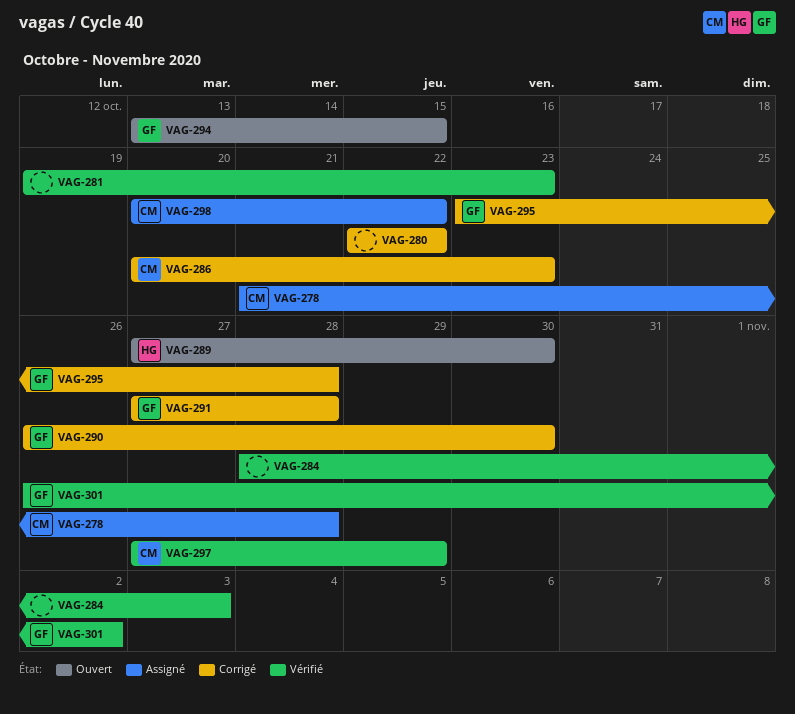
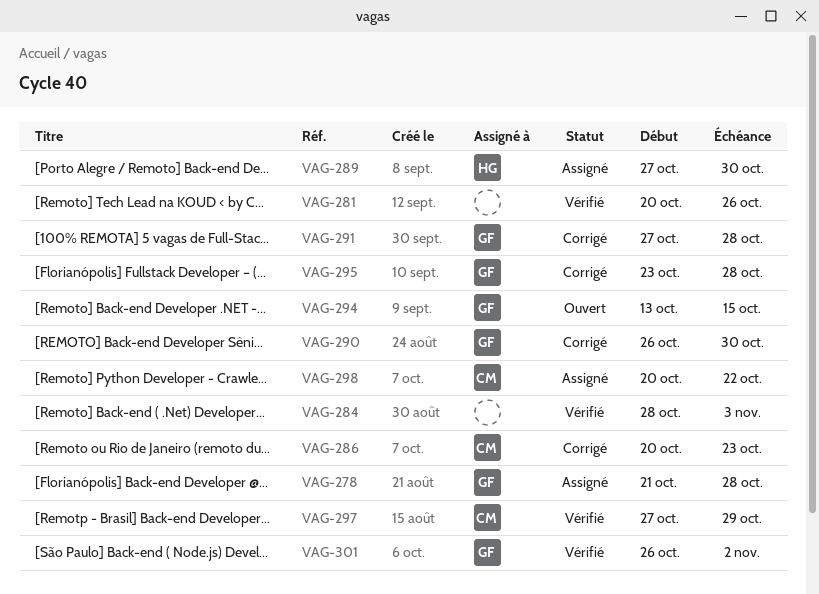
VAG-278, owner: CM -> GF
VAG-280: present -> none
VAG-281, start: Oct 19 -> Oct 20
VAG-281, due: Oct 23 -> Oct 26
VAG-289, status: Ouvert -> Assigné

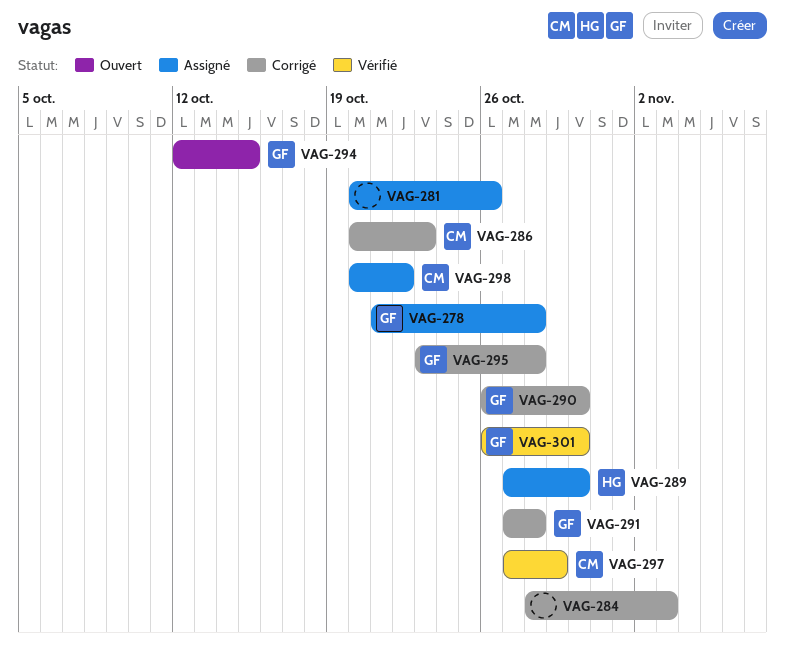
VAG-281, status: Vérifié -> Assigné
VAG-284, status: Vérifié -> Corrigé
VAG-294, start: Oct 13 -> Oct 12
VAG-301, due: Nov 2 -> Oct 30

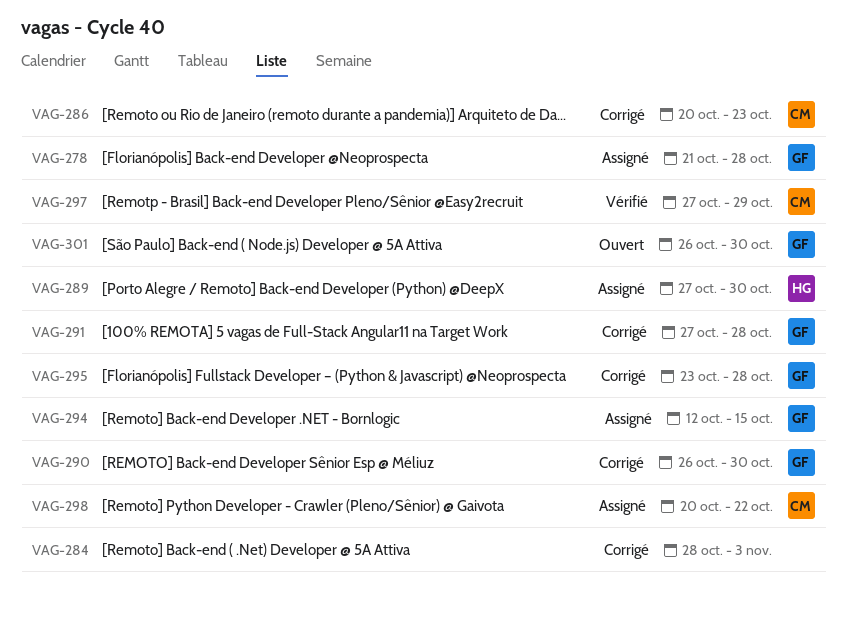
VAG-281: present -> none
VAG-294, status: Ouvert -> Assigné
VAG-301, status: Vérifié -> Ouvert

